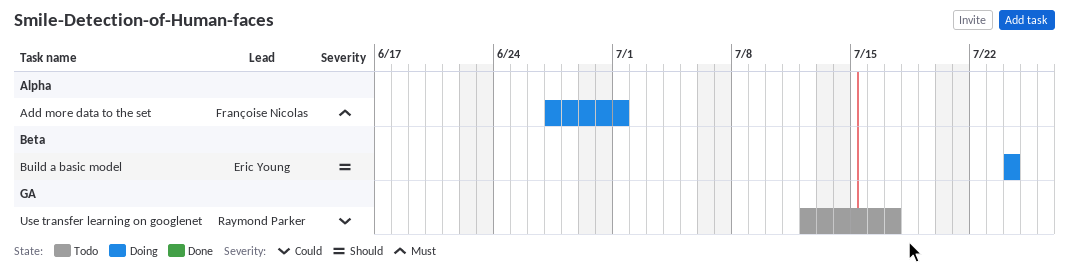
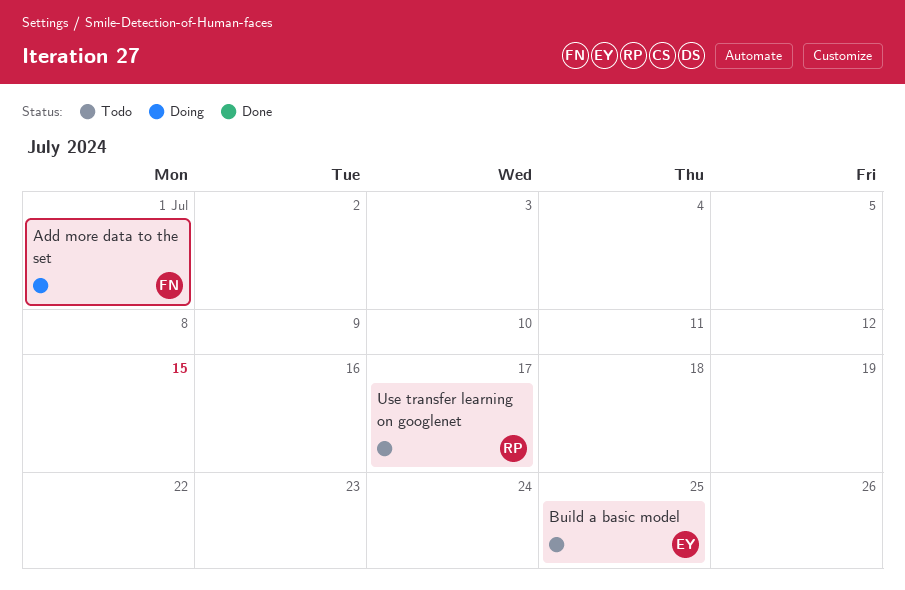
Build a basic model, status: Doing -> Todo
Build a basic model, due: Jul 24 -> Jul 25

